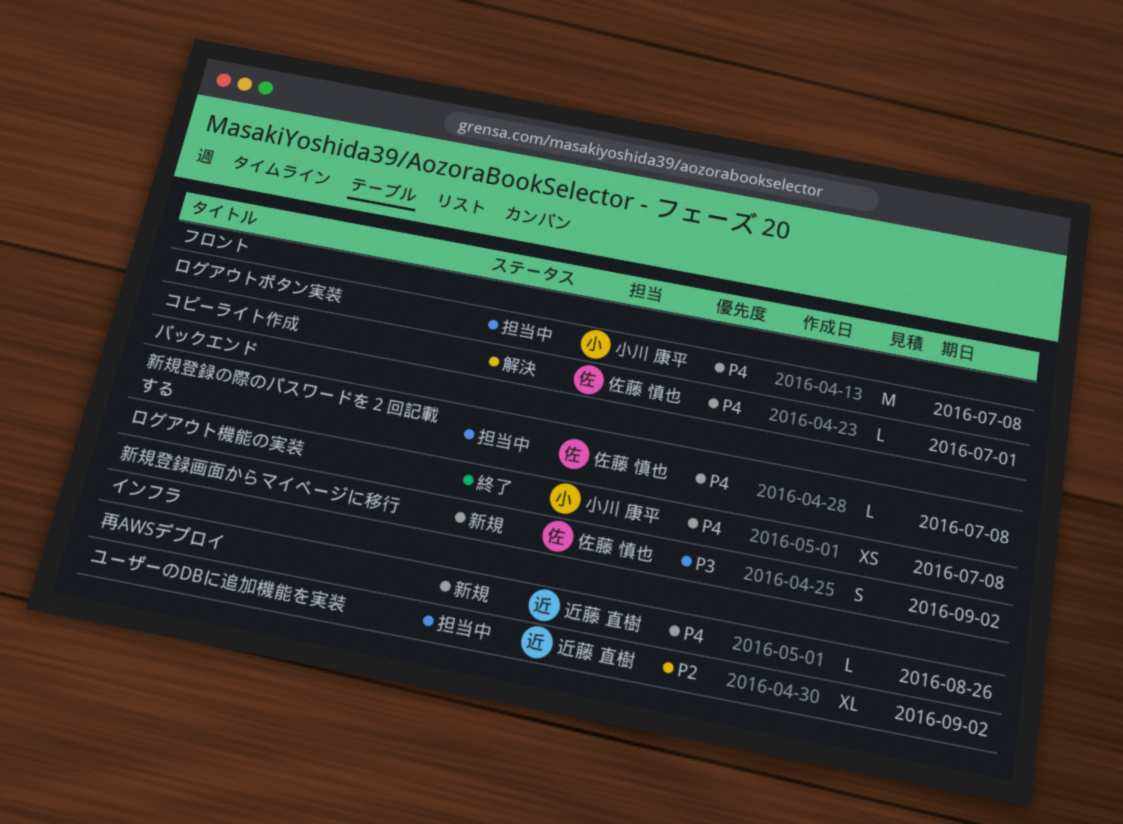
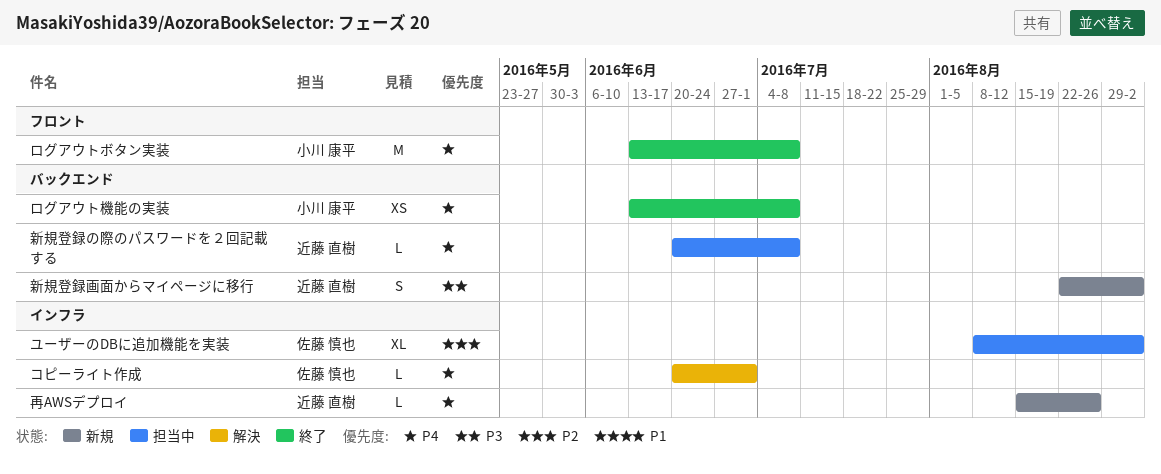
コピーライト作成, label: フロント -> インフラ
ユーザーのDBに追加機能を実装, owner: 近藤 直樹 -> 佐藤 慎也
ログアウトボタン実装, status: 担当中 -> 終了
新規登録の際のパスワードを２回記載する, owner: 佐藤 慎也 -> 近藤 直樹
新規登録画面からマイページに移行, owner: 佐藤 慎也 -> 近藤 直樹

